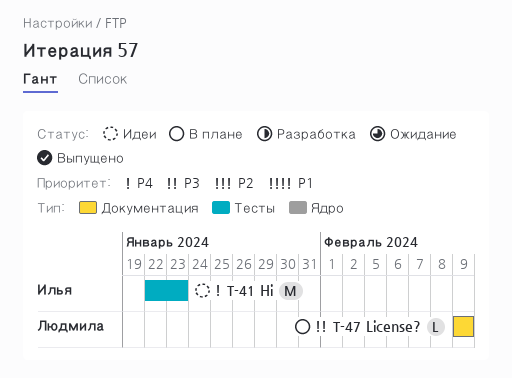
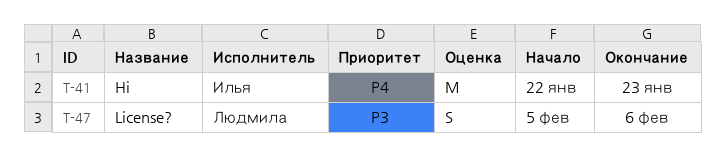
T-47, estimate: L -> S
T-47, start: Feb 9 -> Feb 5
T-47, due: Feb 9 -> Feb 6

